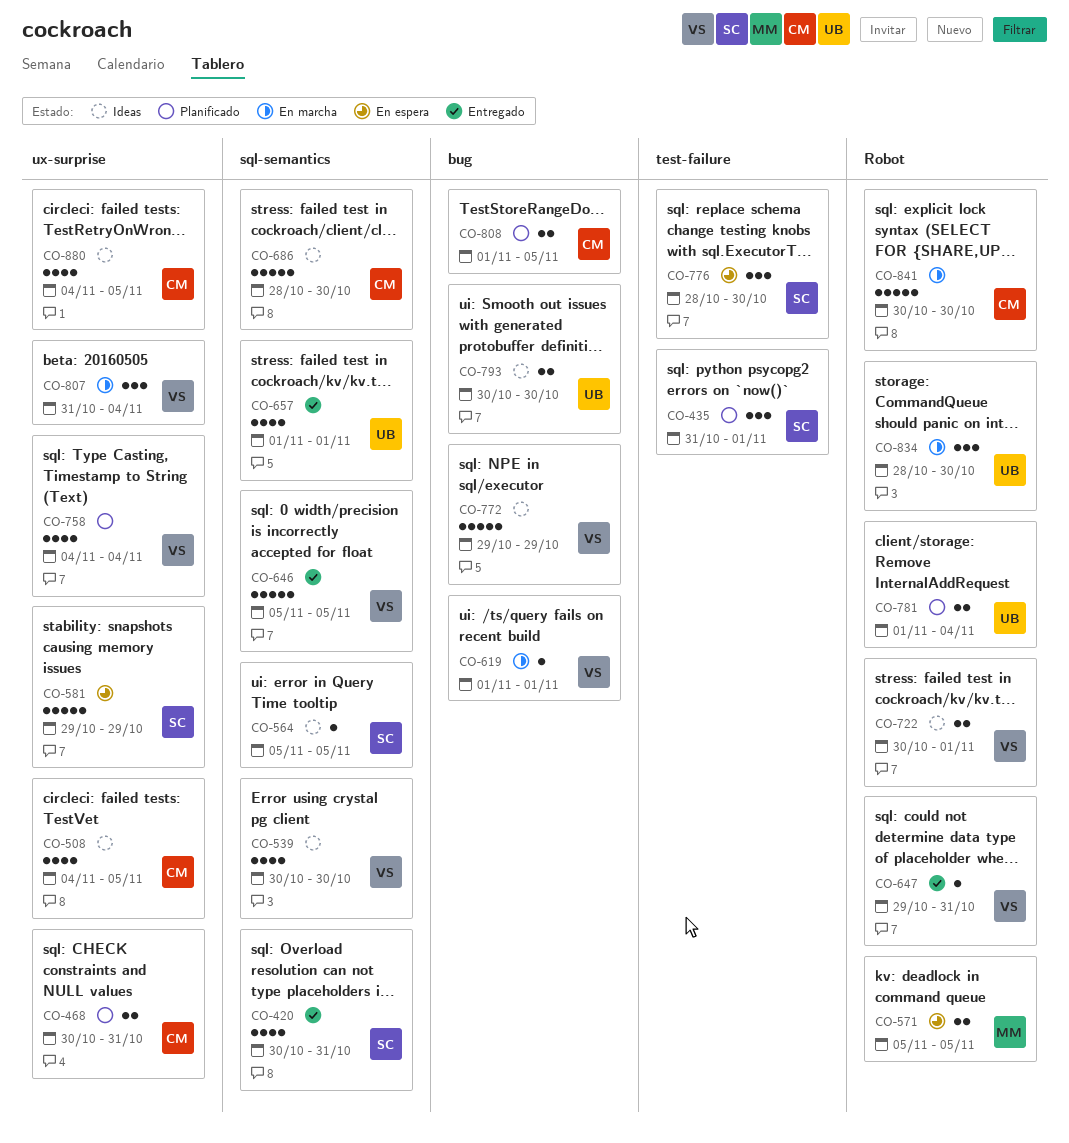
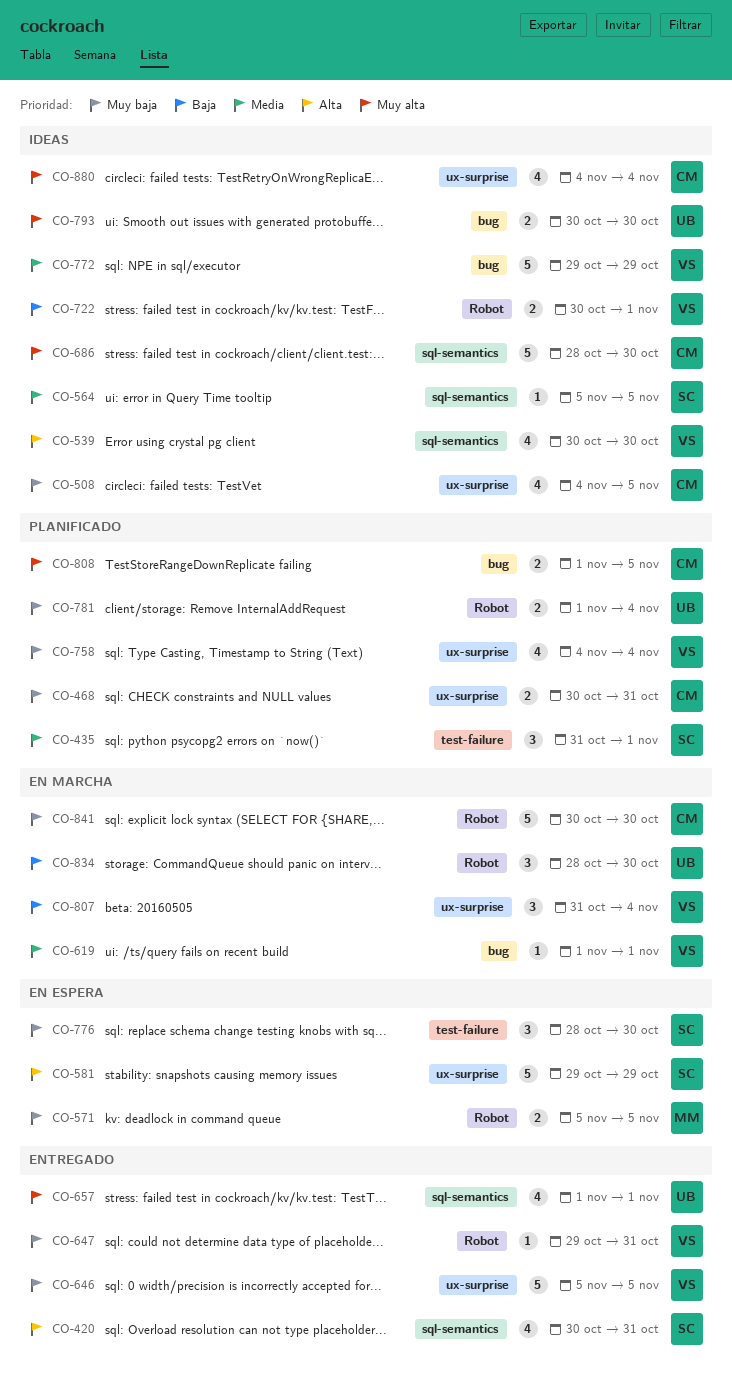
CO-646, label: sql-semantics -> ux-surprise
CO-880, due: Nov 5 -> Nov 4

